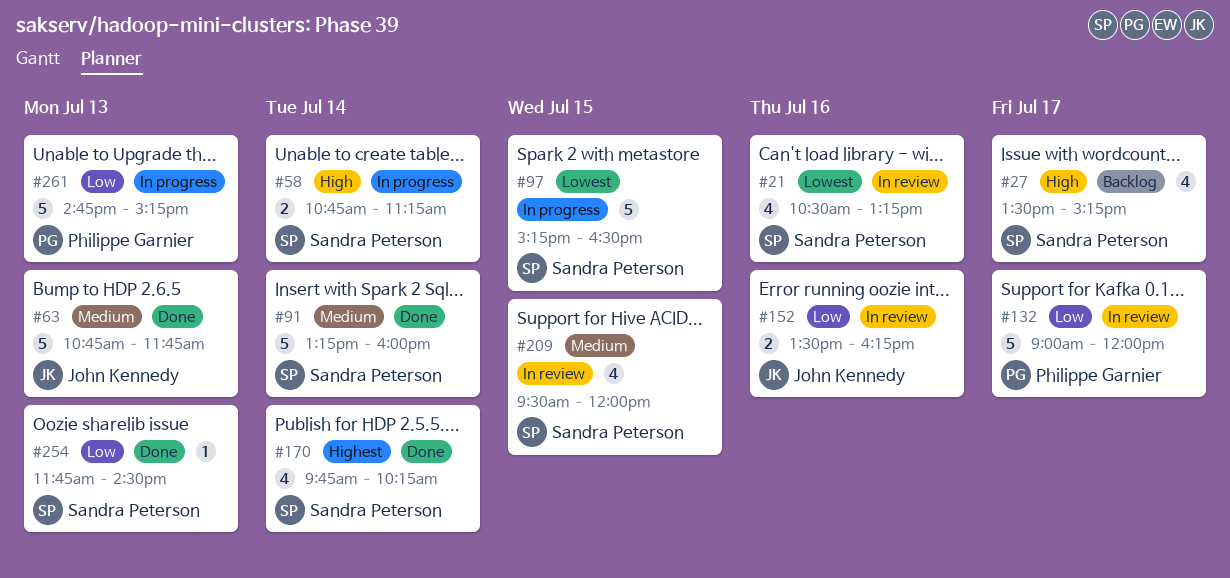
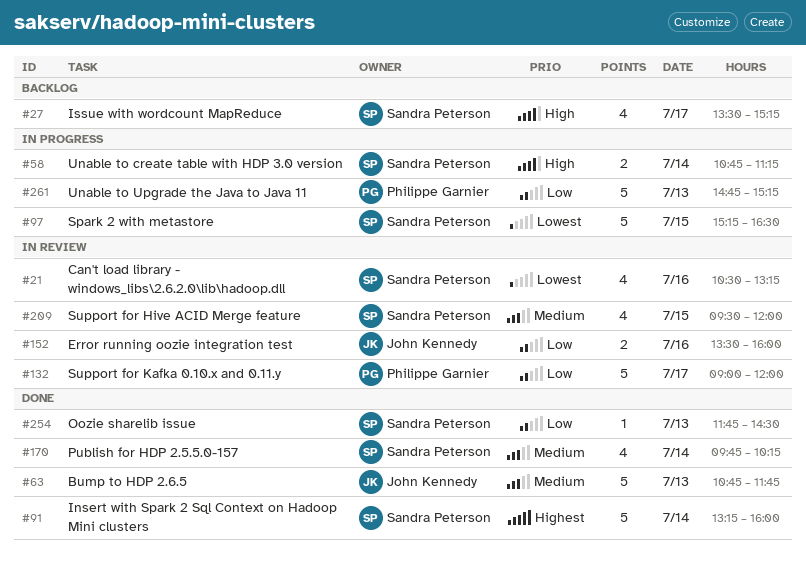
#91, priority: Medium -> Highest
#152, ends: 16:15 -> 16:00
#170, priority: Highest -> Medium

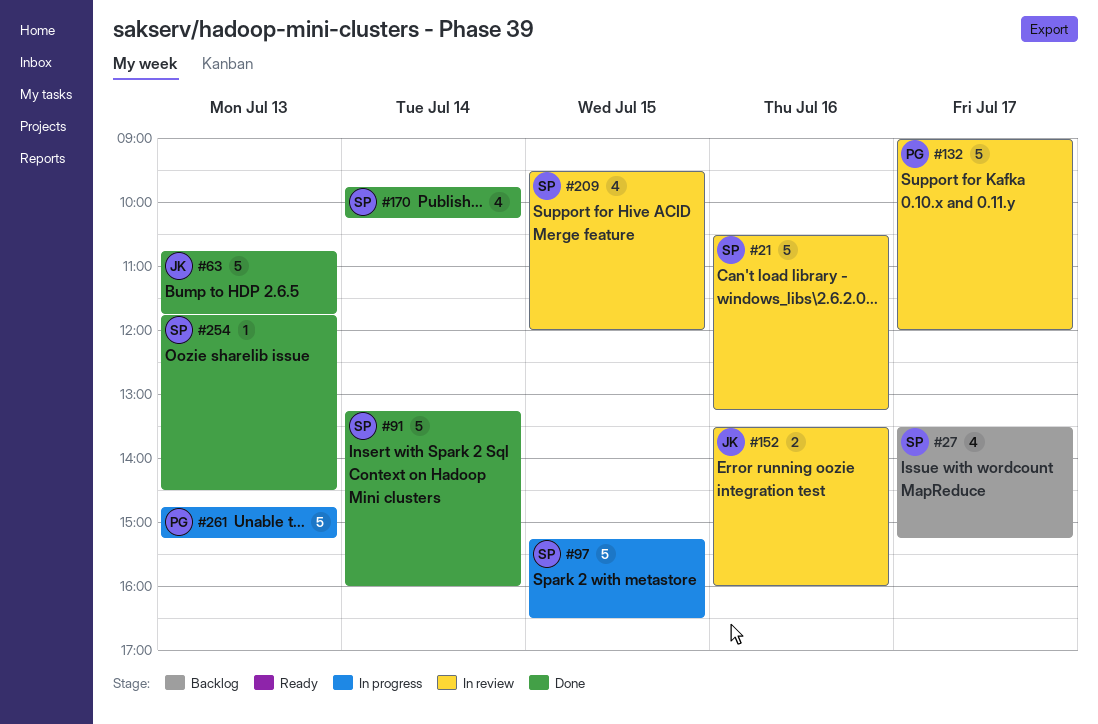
#21, estimate: 4 -> 5
#58: present -> none

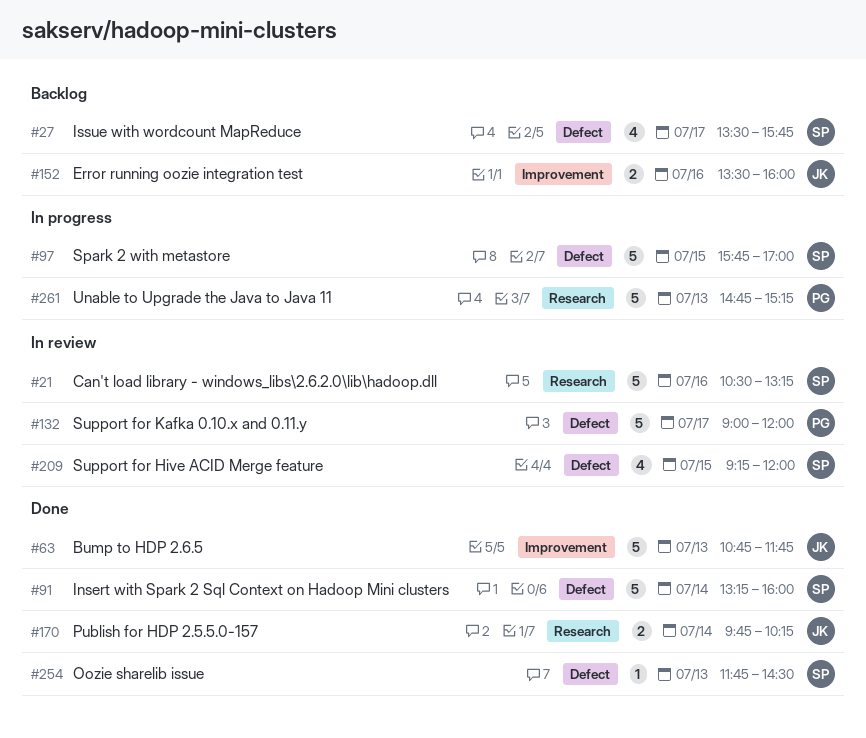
#27, ends: 15:15 -> 15:45
#97, begins: 15:15 -> 15:45
#97, ends: 16:30 -> 17:00
#152, status: In review -> Backlog
#170, owner: SP -> JK
#170, estimate: 4 -> 2
#209, begins: 09:30 -> 09:15

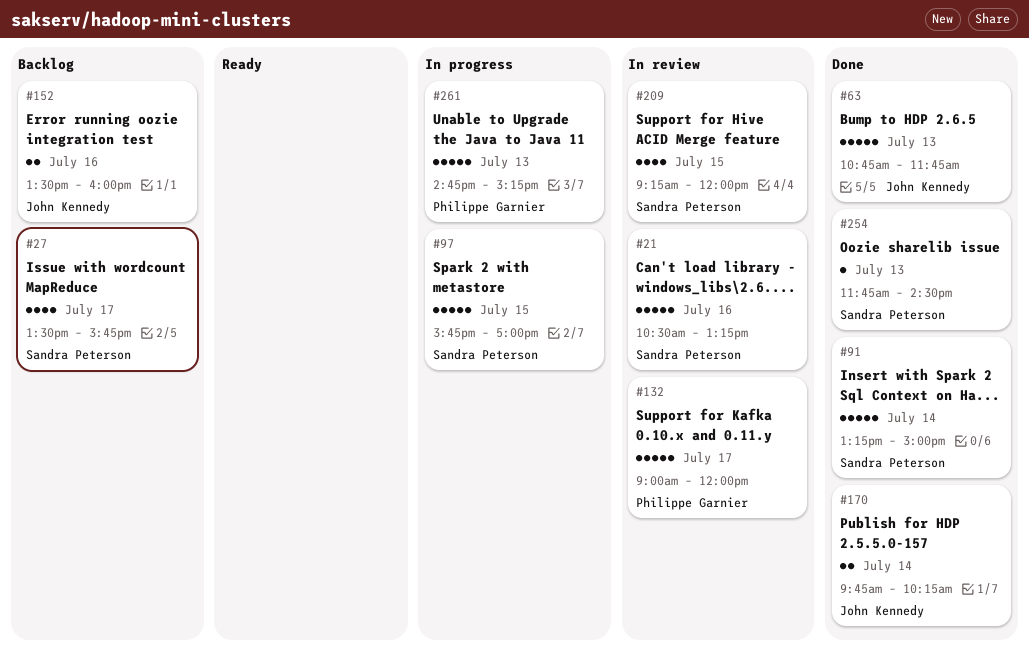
#91, ends: 16:00 -> 15:00

